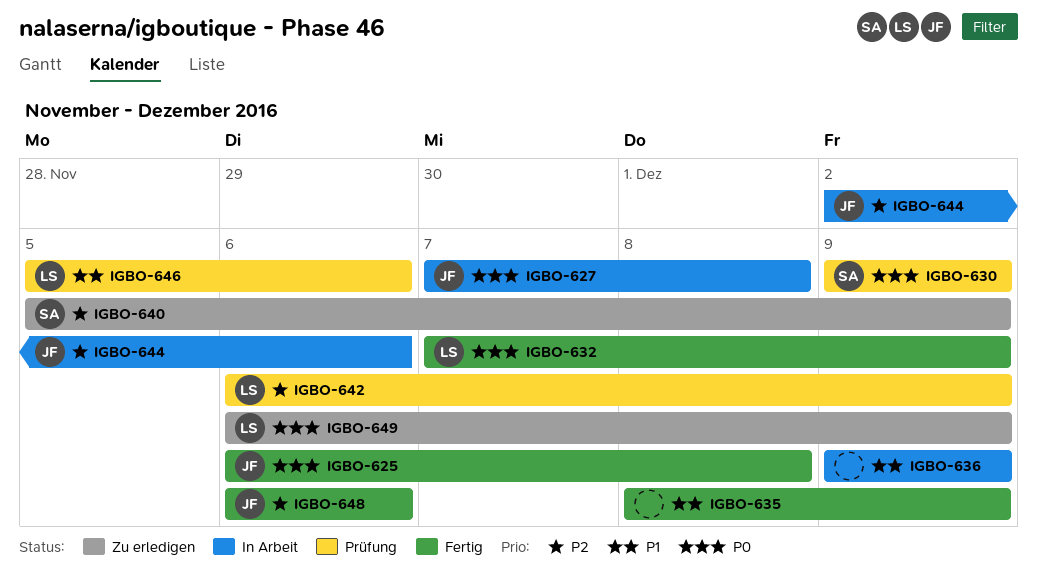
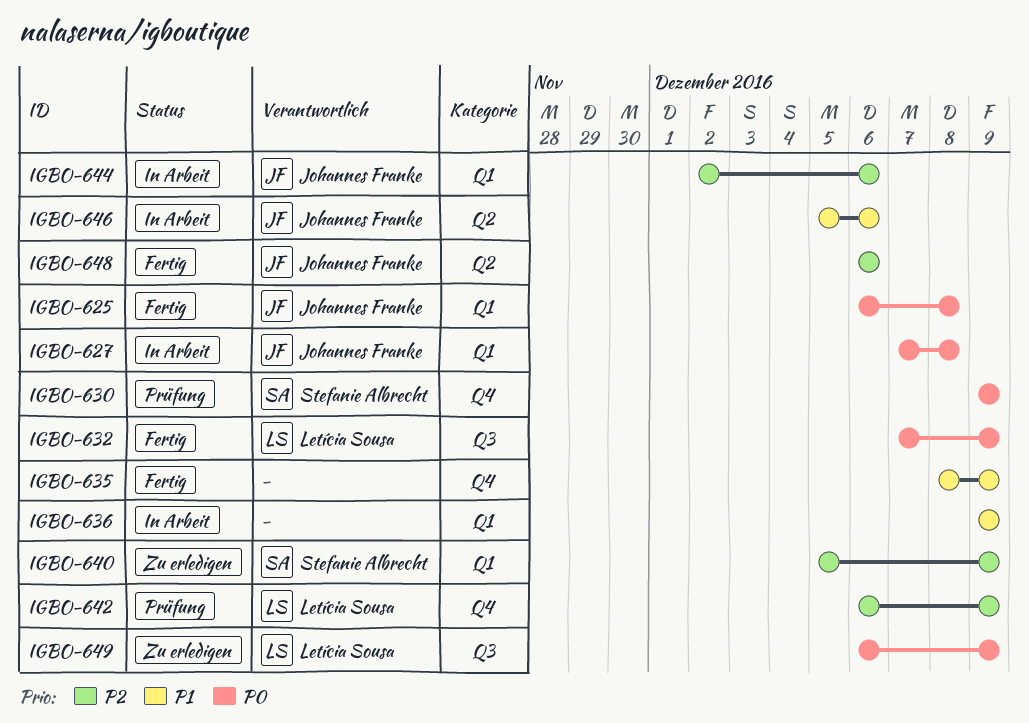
IGBO-646, status: Prüfung -> In Arbeit
IGBO-646, owner: Letícia Sousa -> Johannes Franke

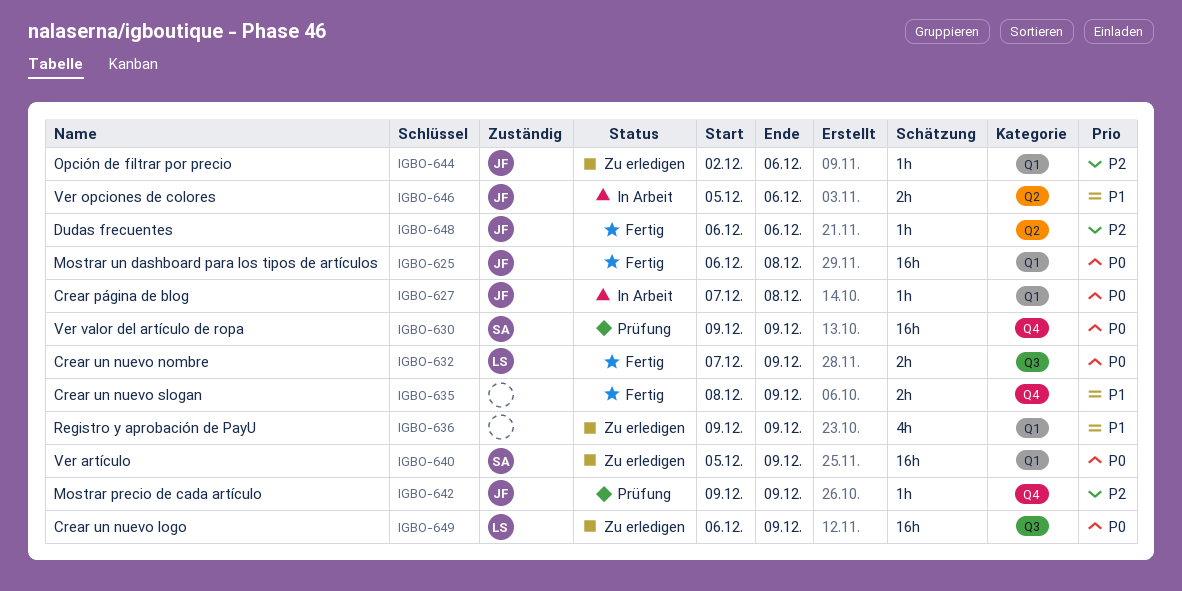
IGBO-636, status: In Arbeit -> Zu erledigen
IGBO-640, priority: P2 -> P0
IGBO-642, owner: Letícia Sousa -> Johannes Franke
IGBO-642, start: Dec 6 -> Dec 9
IGBO-644, status: In Arbeit -> Zu erledigen

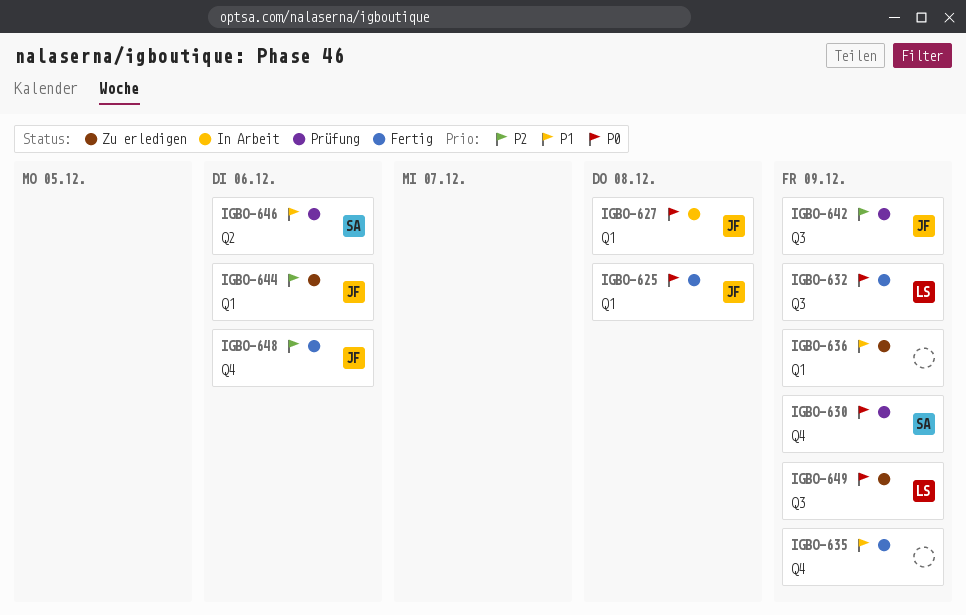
IGBO-640: present -> none
IGBO-642, label: Q4 -> Q3
IGBO-646, status: In Arbeit -> Prüfung
IGBO-646, owner: JF -> SA
IGBO-648, label: Q2 -> Q4

